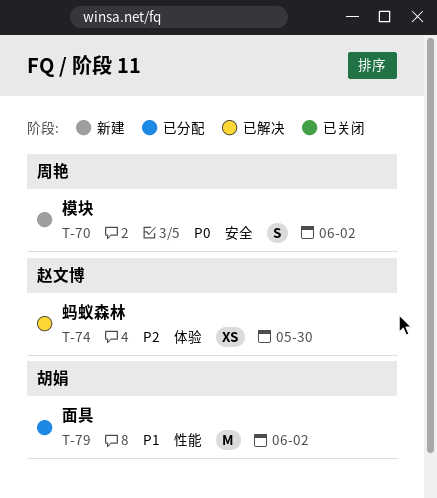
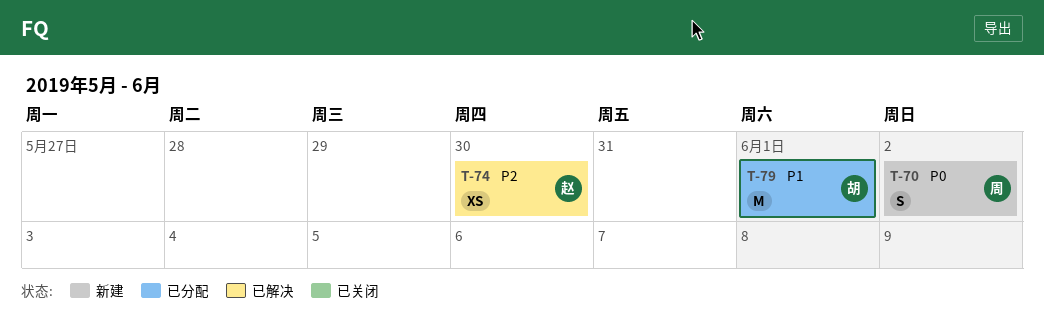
T-79, due: Jun 2 -> Jun 1

